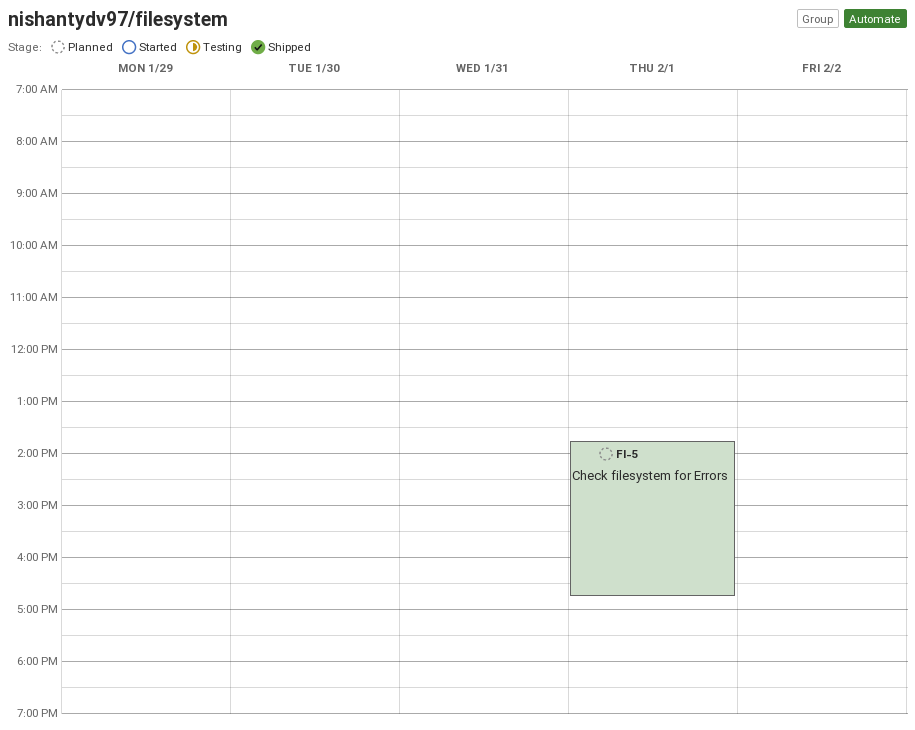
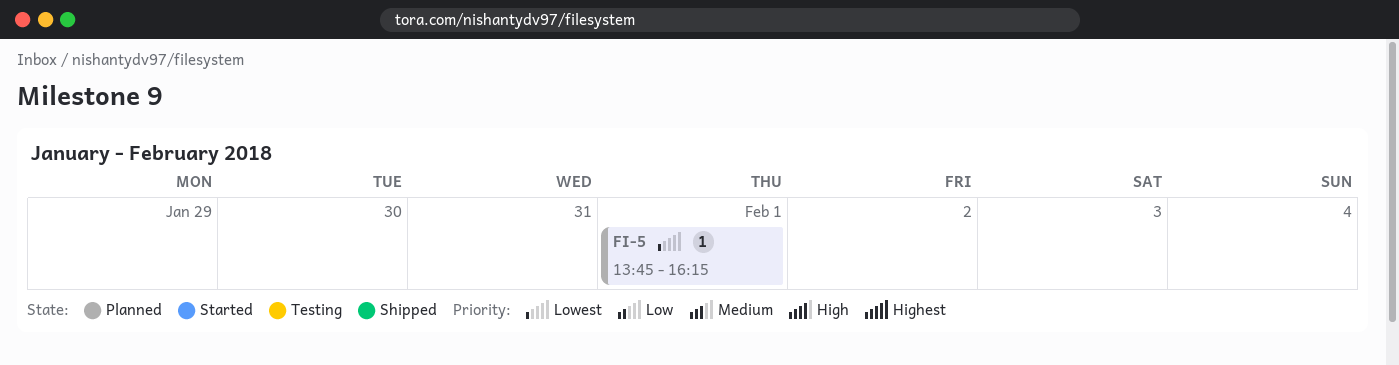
FI-5, ends: 16:45 -> 16:15

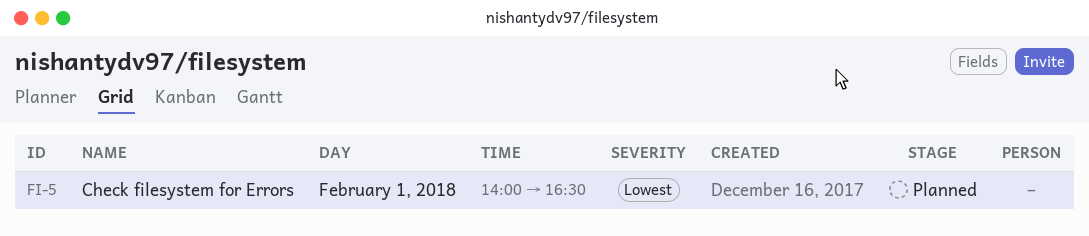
FI-5, begins: 13:45 -> 14:00
FI-5, ends: 16:15 -> 16:30

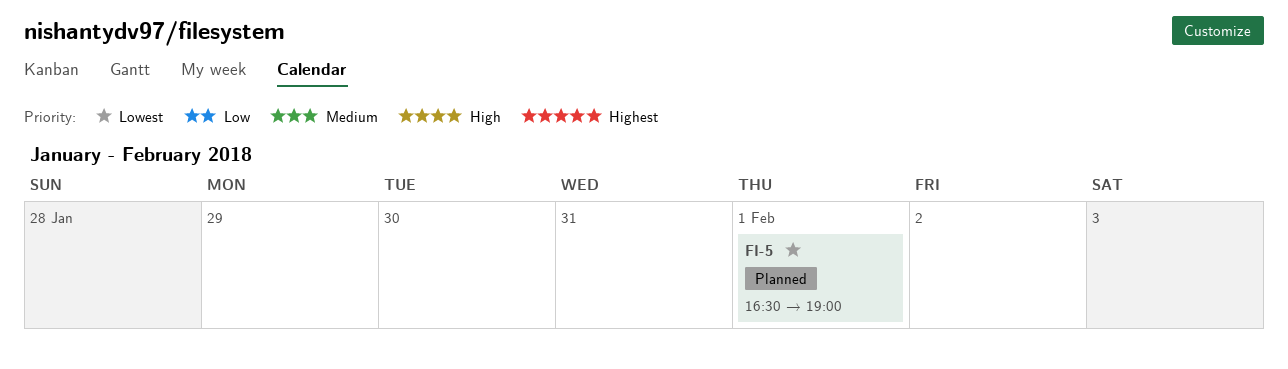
FI-5, begins: 14:00 -> 16:30
FI-5, ends: 16:30 -> 19:00

